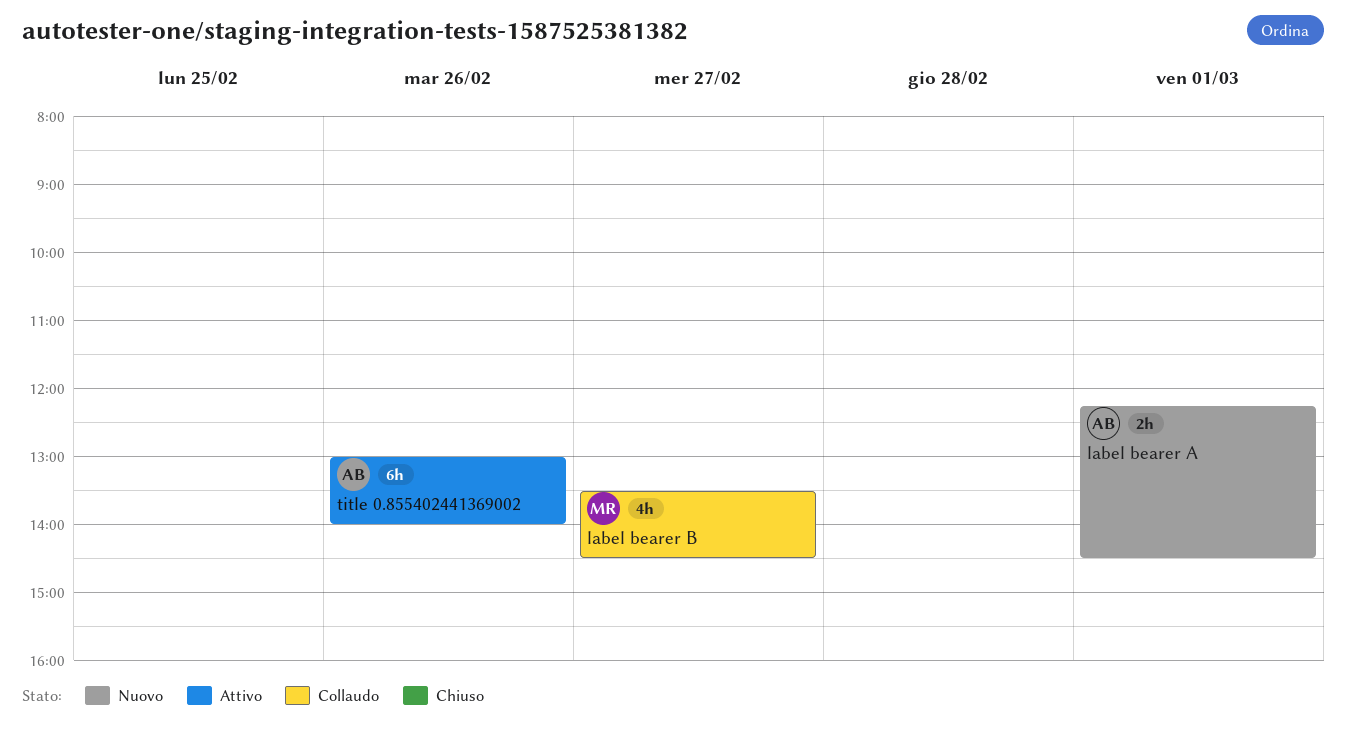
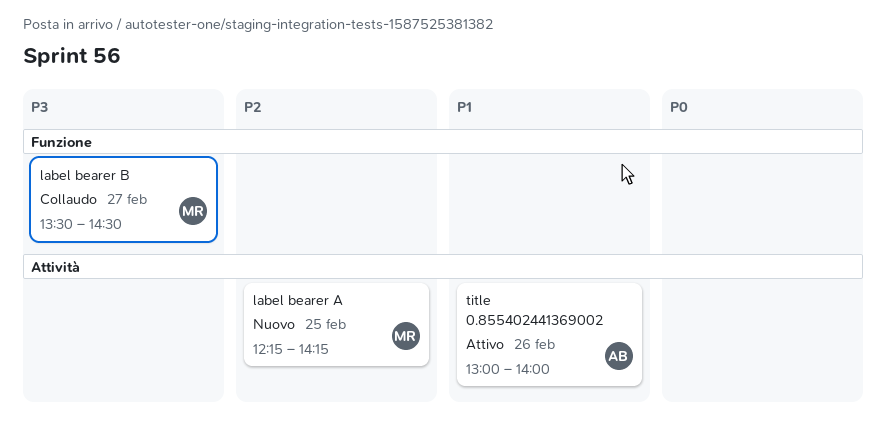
label bearer A, owner: AB -> MR
label bearer A, day: Mar 1 -> Feb 25
label bearer A, ends: 14:30 -> 14:15

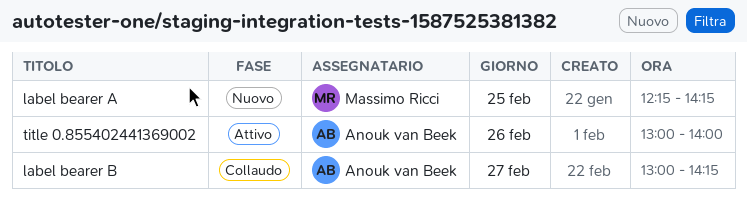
label bearer B, owner: Massimo Ricci -> Anouk van Beek
label bearer B, begins: 13:30 -> 13:00
label bearer B, ends: 14:30 -> 14:15

